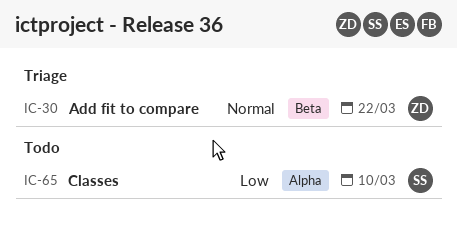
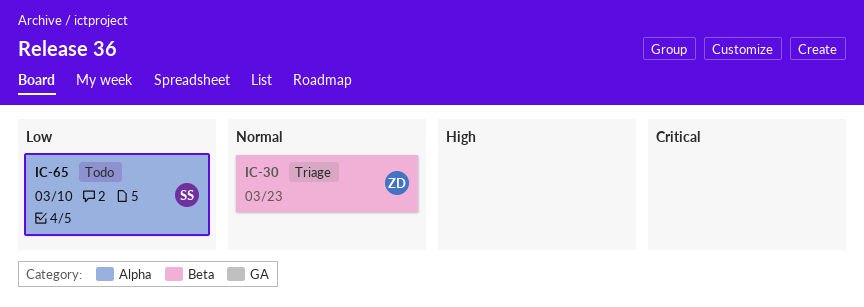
IC-30, due: Mar 22 -> Mar 23

